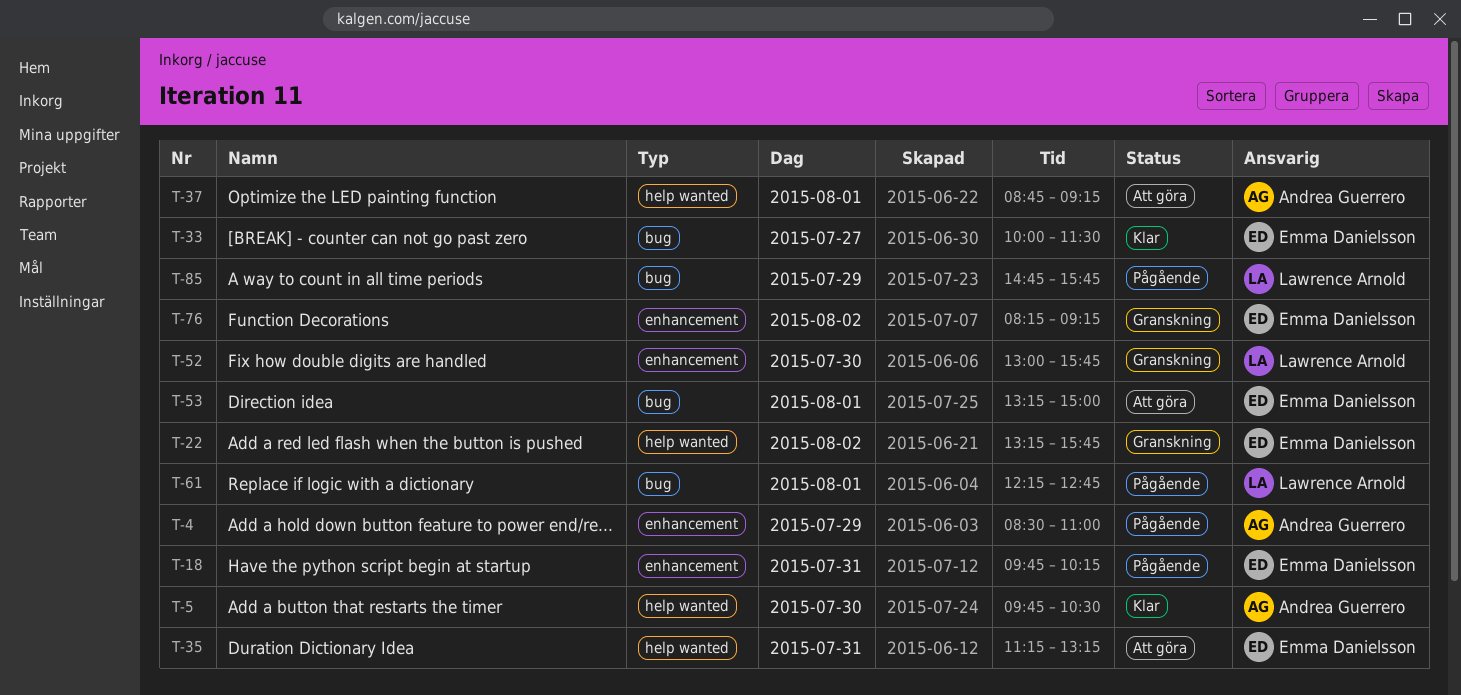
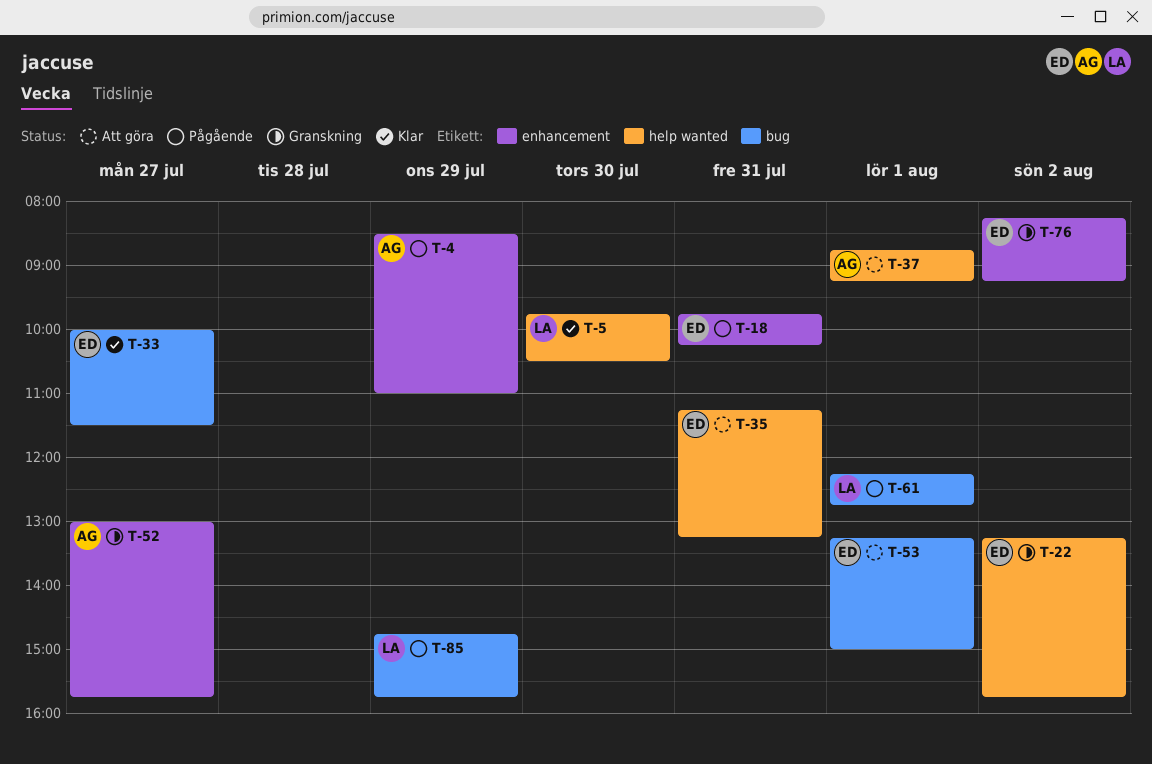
T-5, owner: Andrea Guerrero -> Lawrence Arnold
T-52, owner: Lawrence Arnold -> Andrea Guerrero
T-52, day: Jul 30 -> Jul 27

